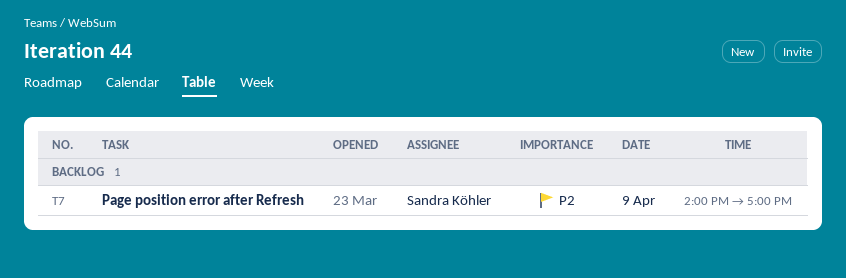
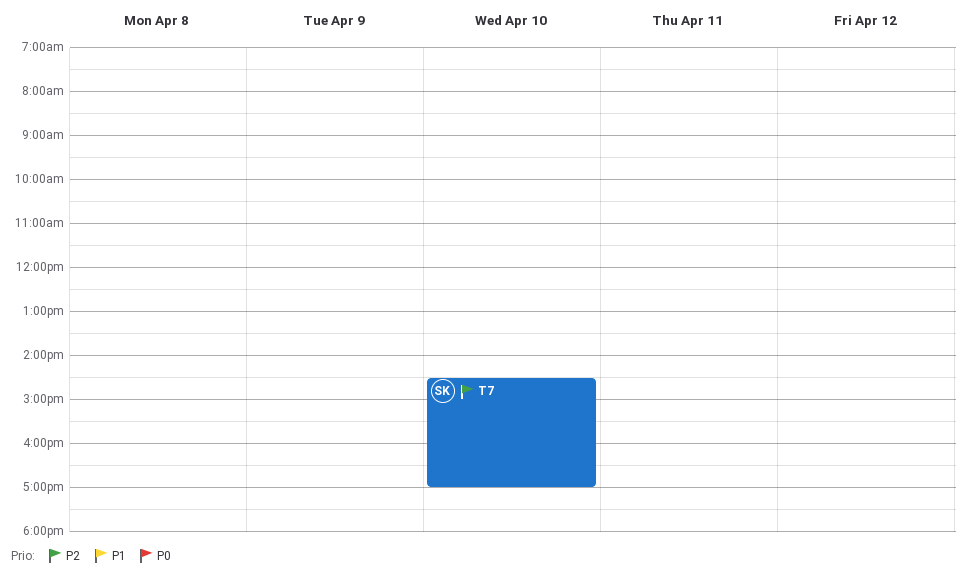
T7, day: Apr 9 -> Apr 10
T7, begins: 14:00 -> 14:30

